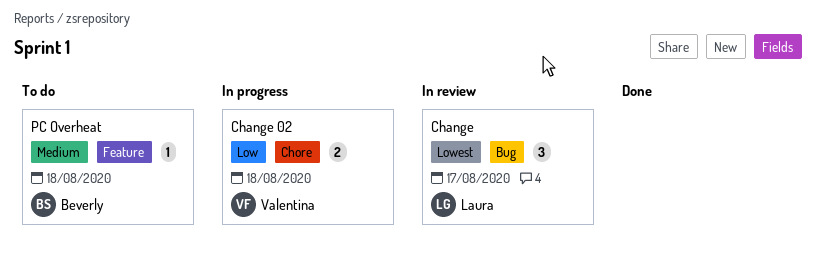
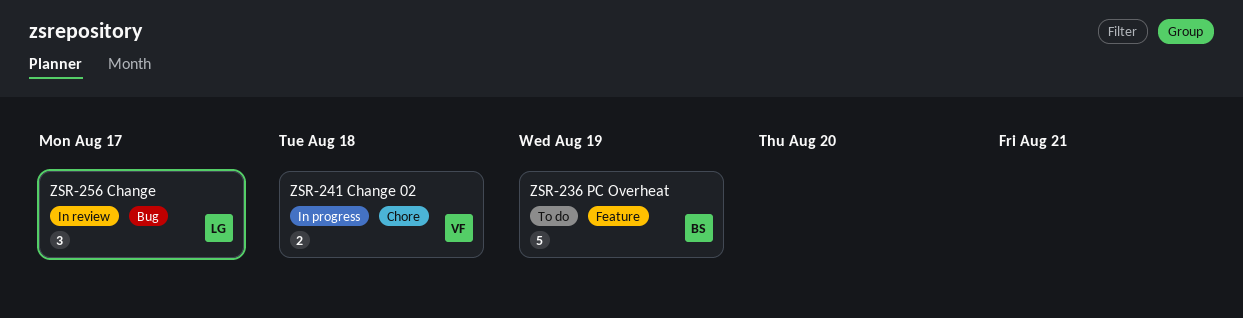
PC Overheat, estimate: 1 -> 5
PC Overheat, due: Aug 18 -> Aug 19

